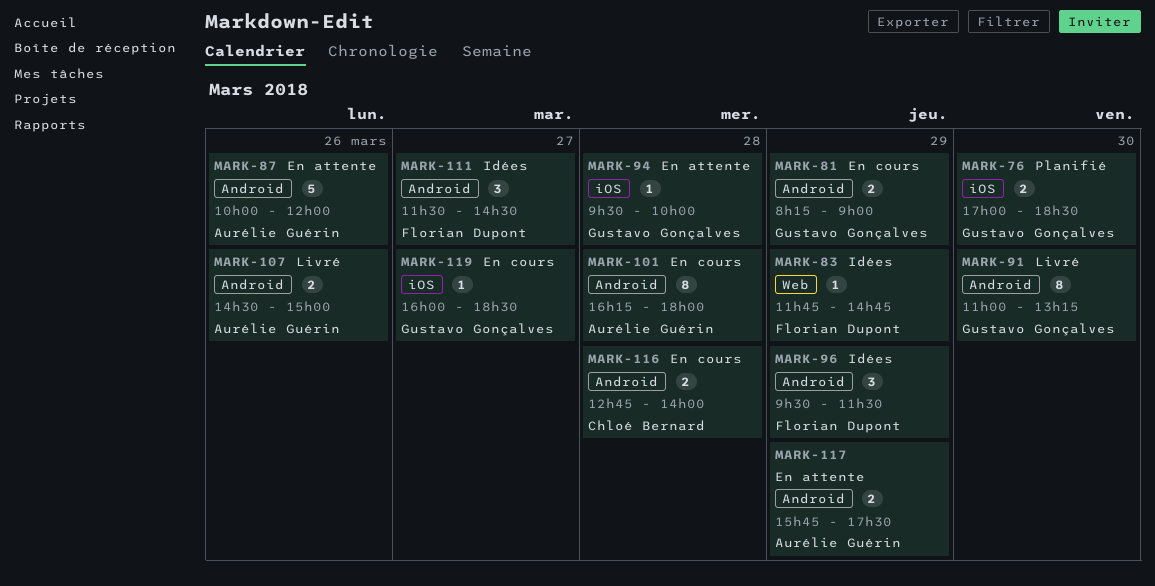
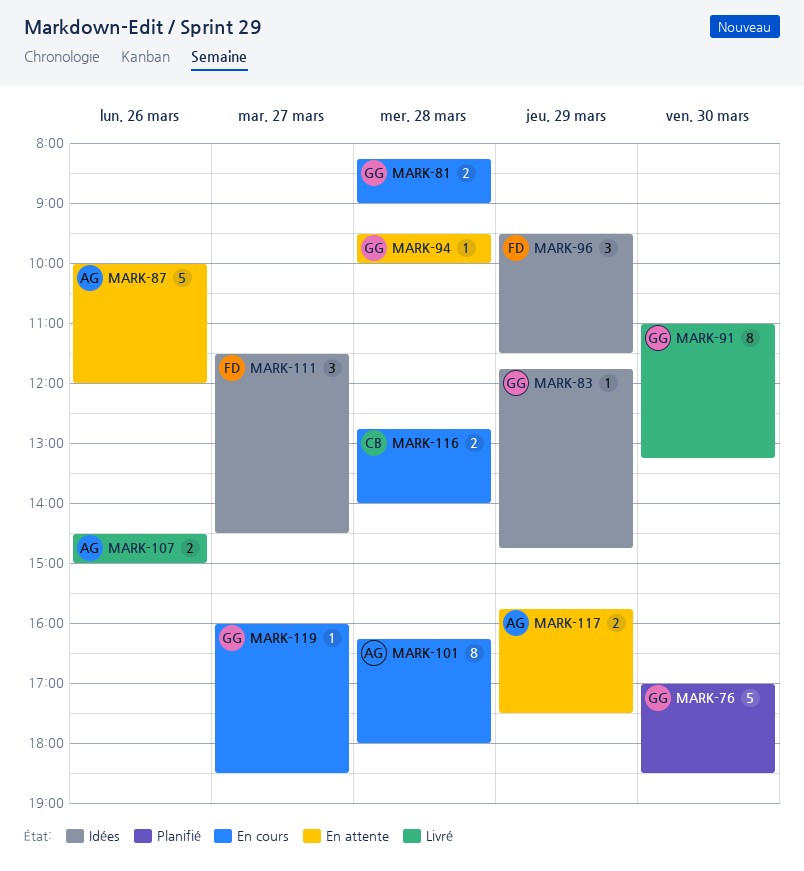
MARK-76, estimate: 2 -> 5
MARK-81, day: Mar 29 -> Mar 28
MARK-83, owner: Florian Dupont -> Gustavo Gonçalves

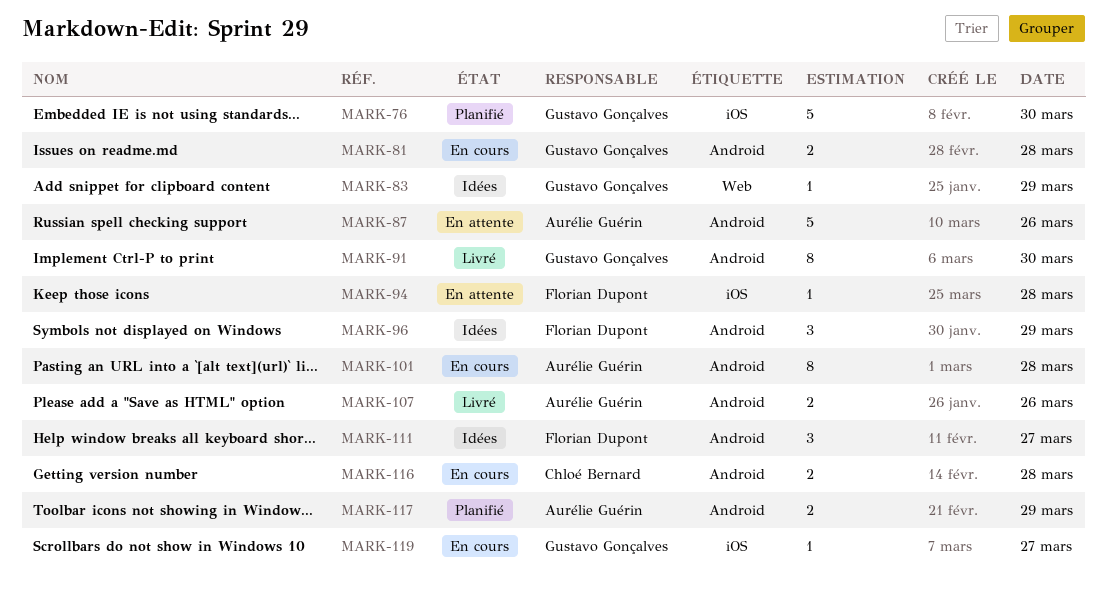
MARK-94, owner: Gustavo Gonçalves -> Florian Dupont
MARK-117, status: En attente -> Planifié

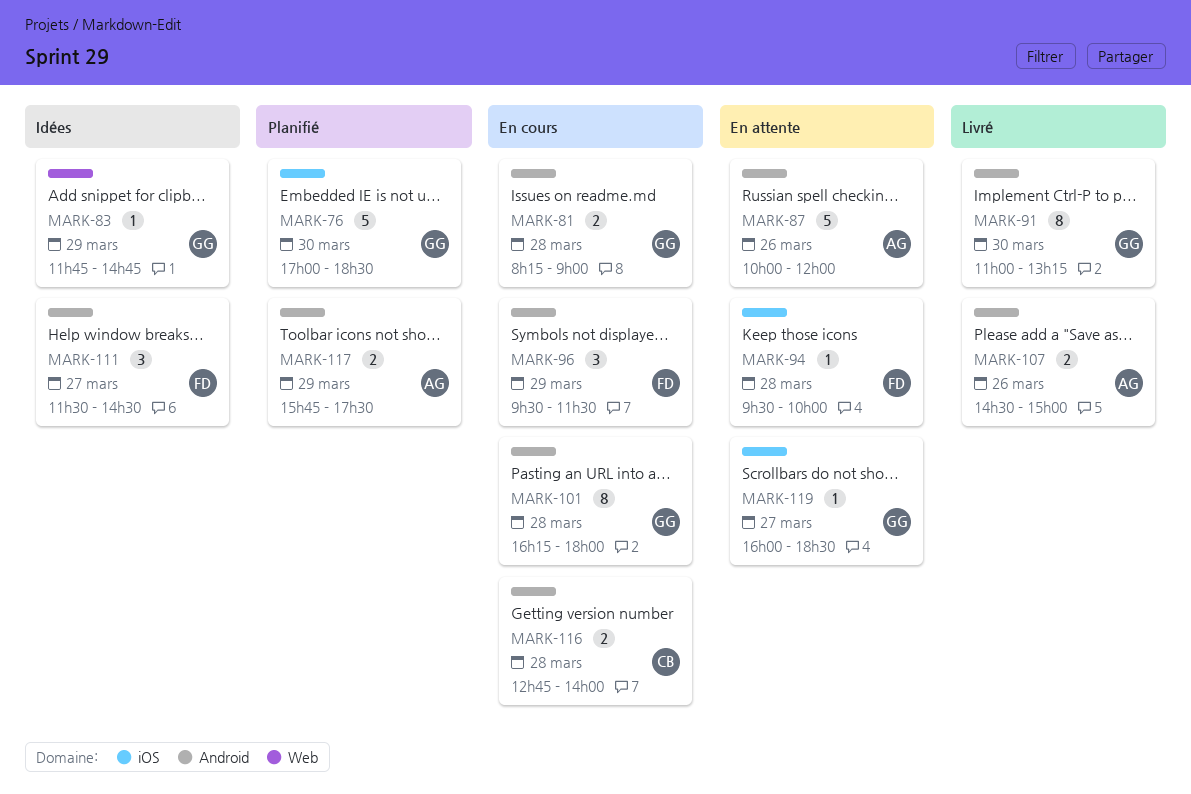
MARK-96, status: Idées -> En cours
MARK-101, owner: Aurélie Guérin -> Gustavo Gonçalves
MARK-119, status: En cours -> En attente

